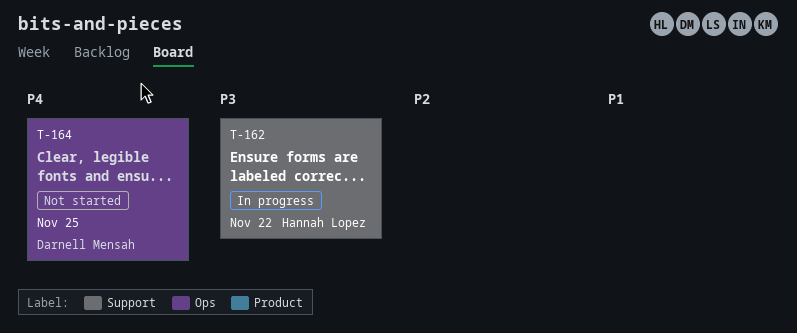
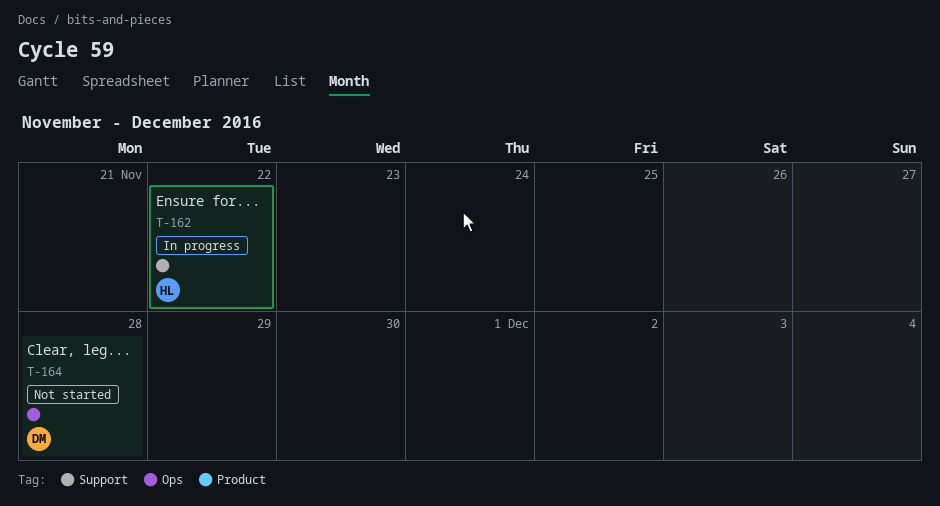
T-164, due: Nov 25 -> Nov 28

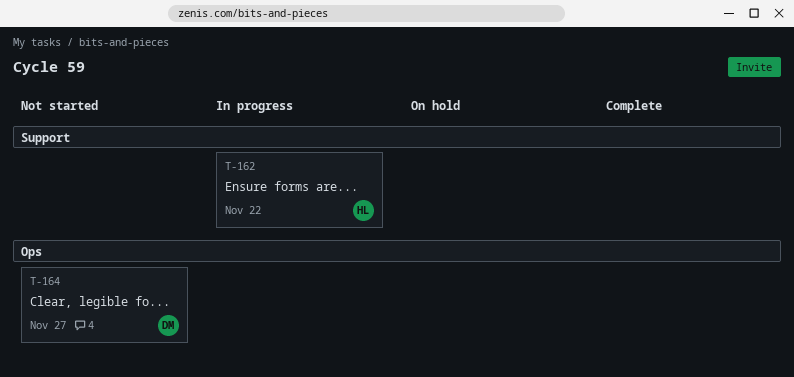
T-164, due: Nov 28 -> Nov 27

